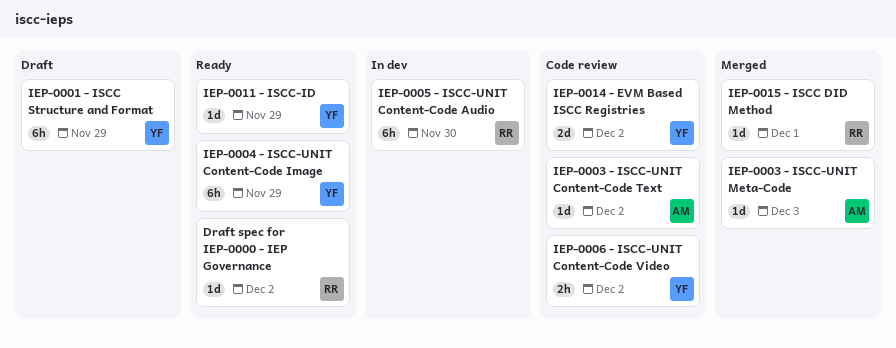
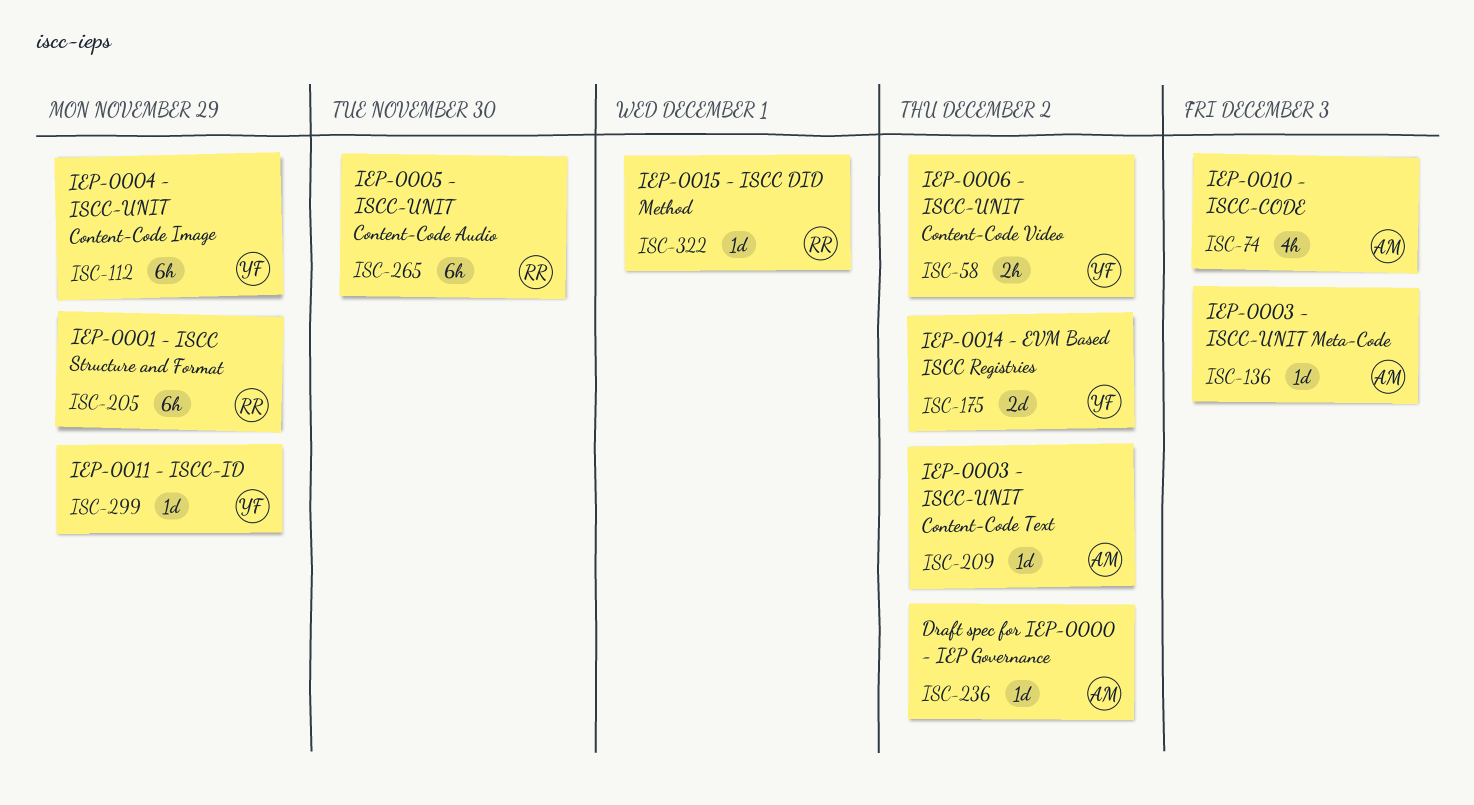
Draft spec for IEP-0000 - IEP Governance, owner: RR -> AM
IEP-0001 - ISCC Structure and Format, owner: YF -> RR
IEP-0010 - ISCC-CODE: none -> present

